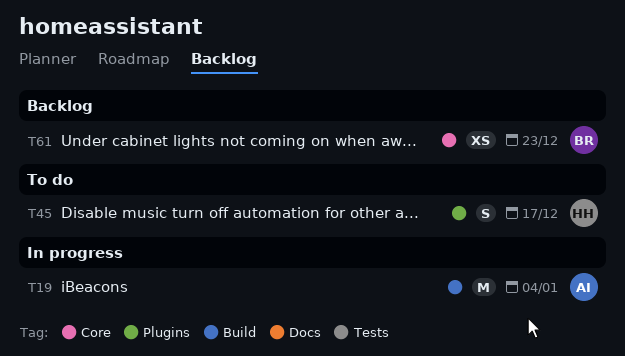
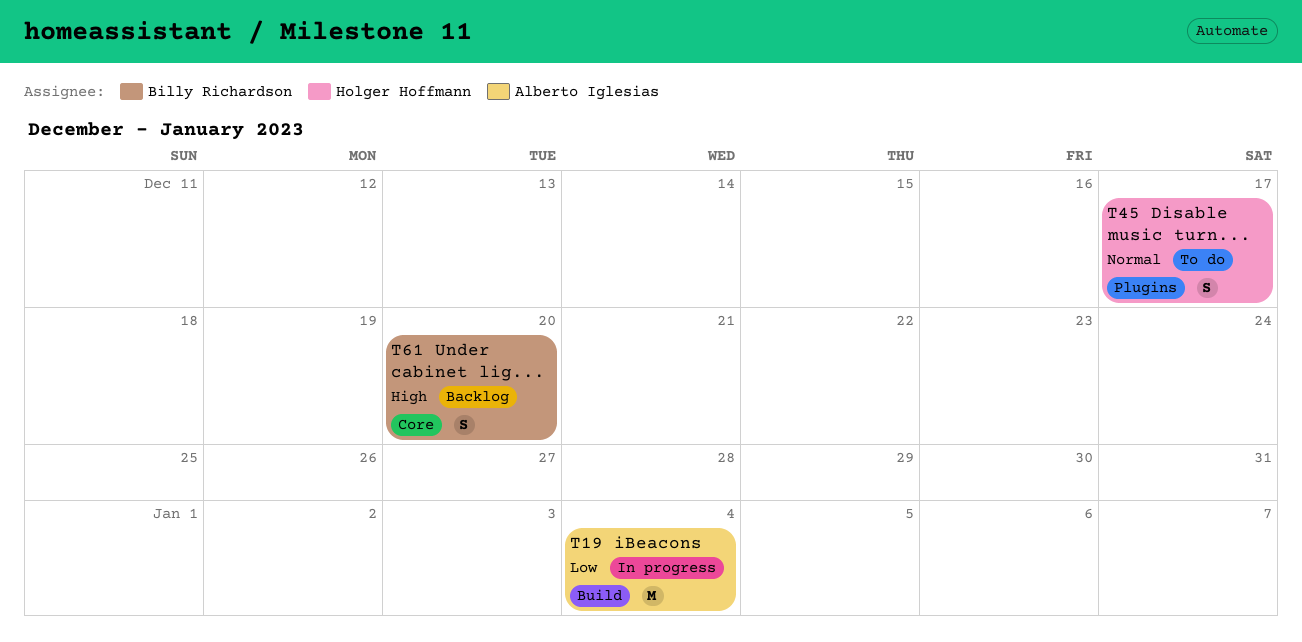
T61, estimate: XS -> S
T61, due: Dec 23 -> Dec 20

